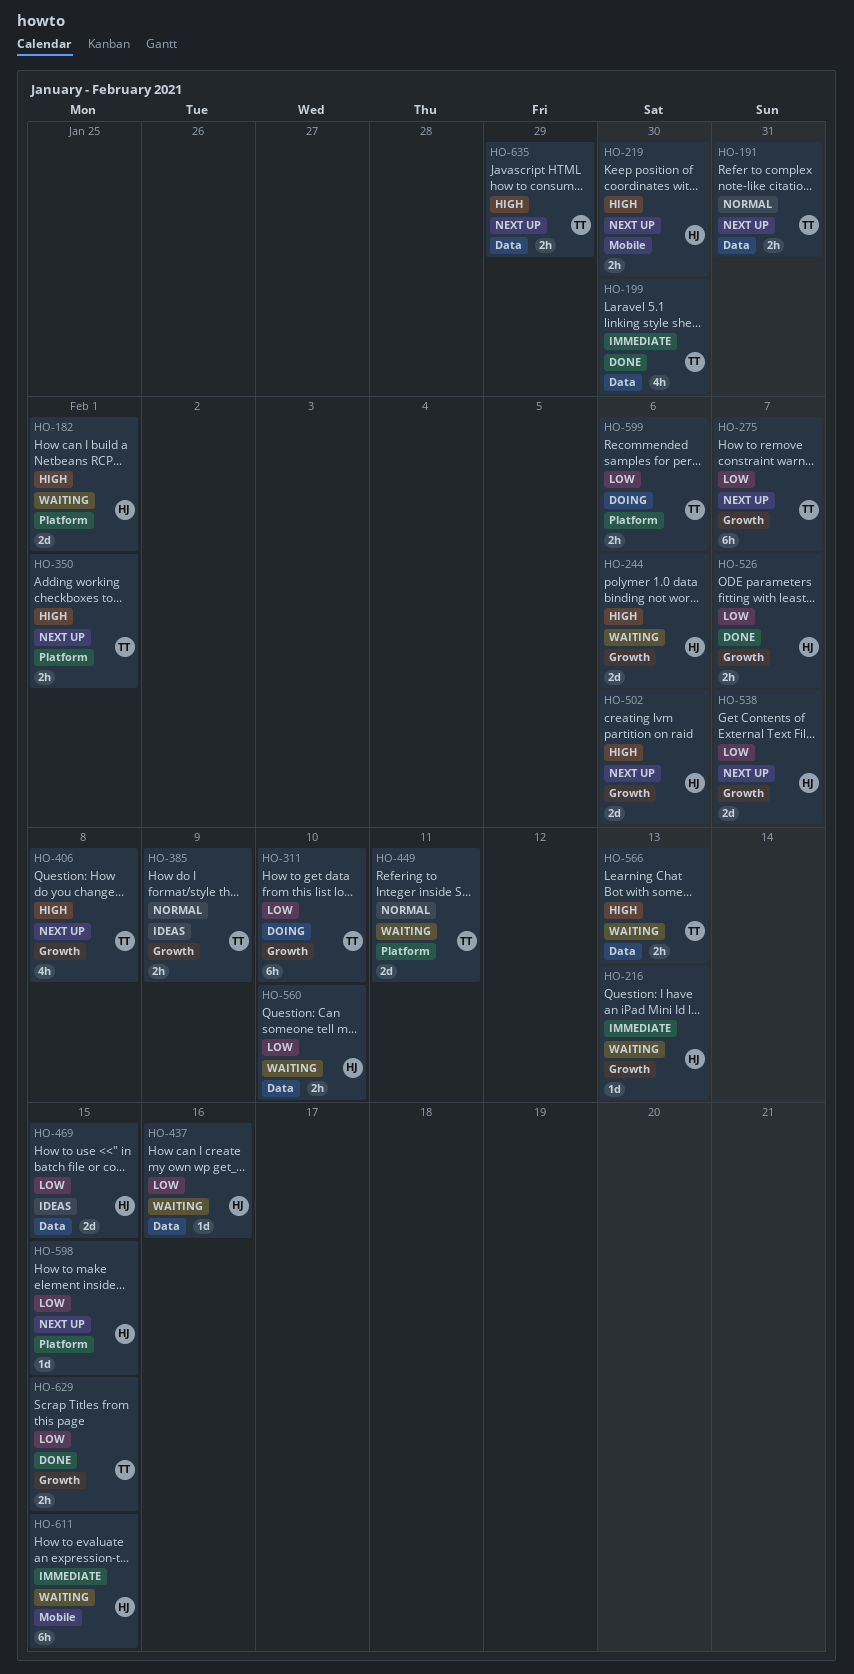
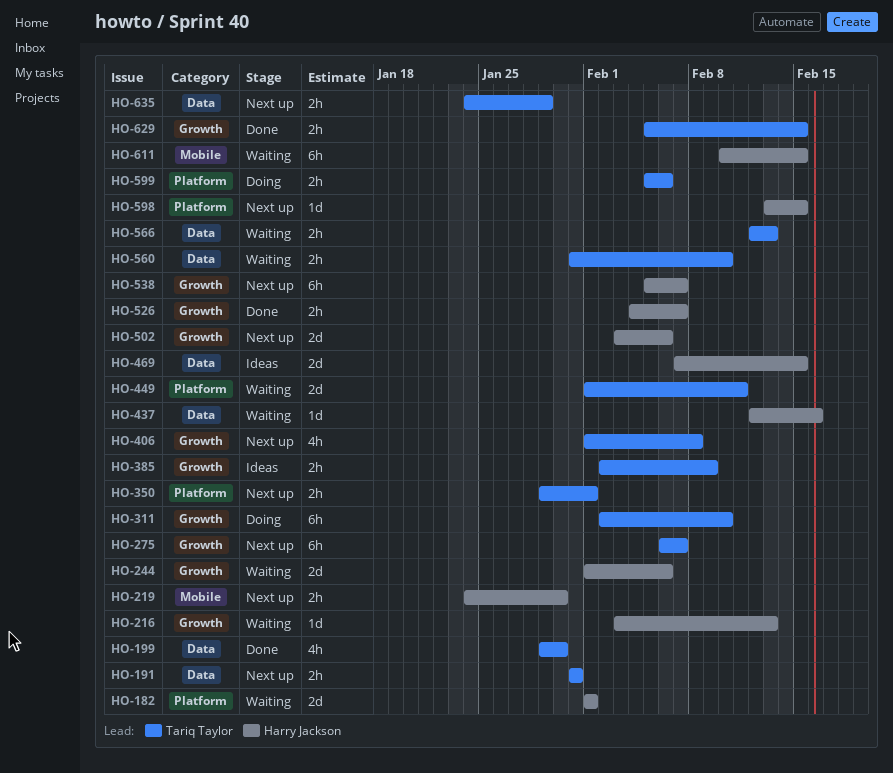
HO-538, estimate: 2d -> 6h
HO-560, owner: Harry Jackson -> Tariq Taylor

